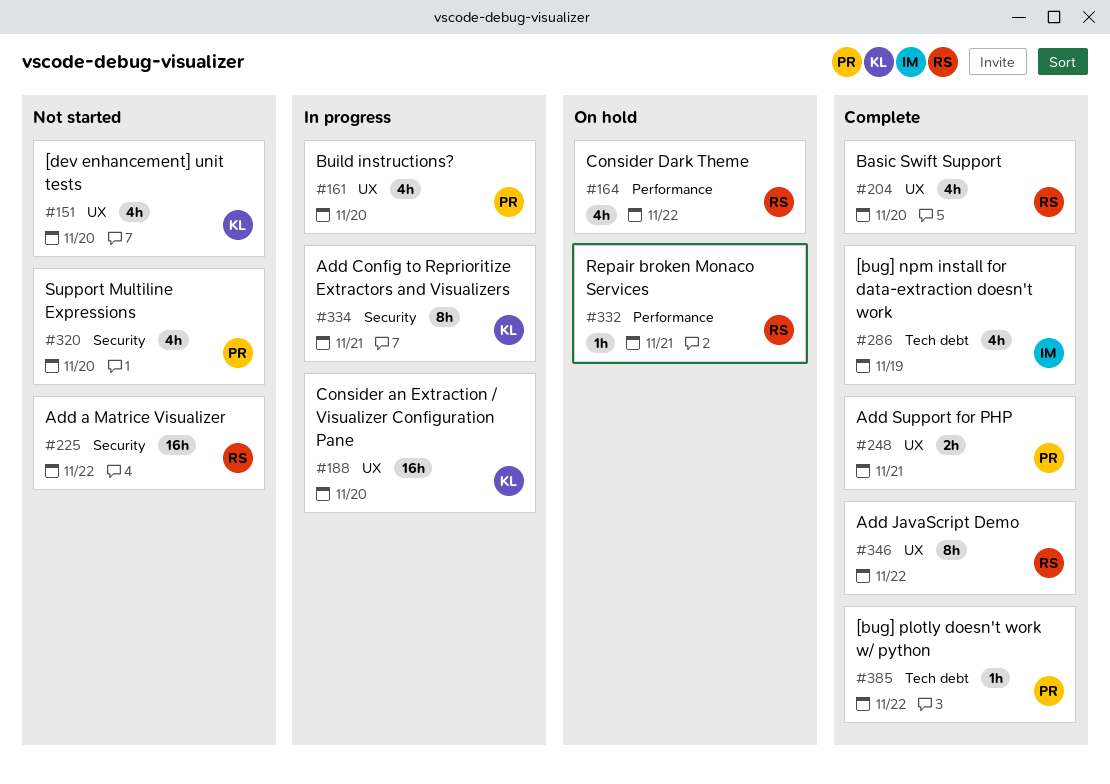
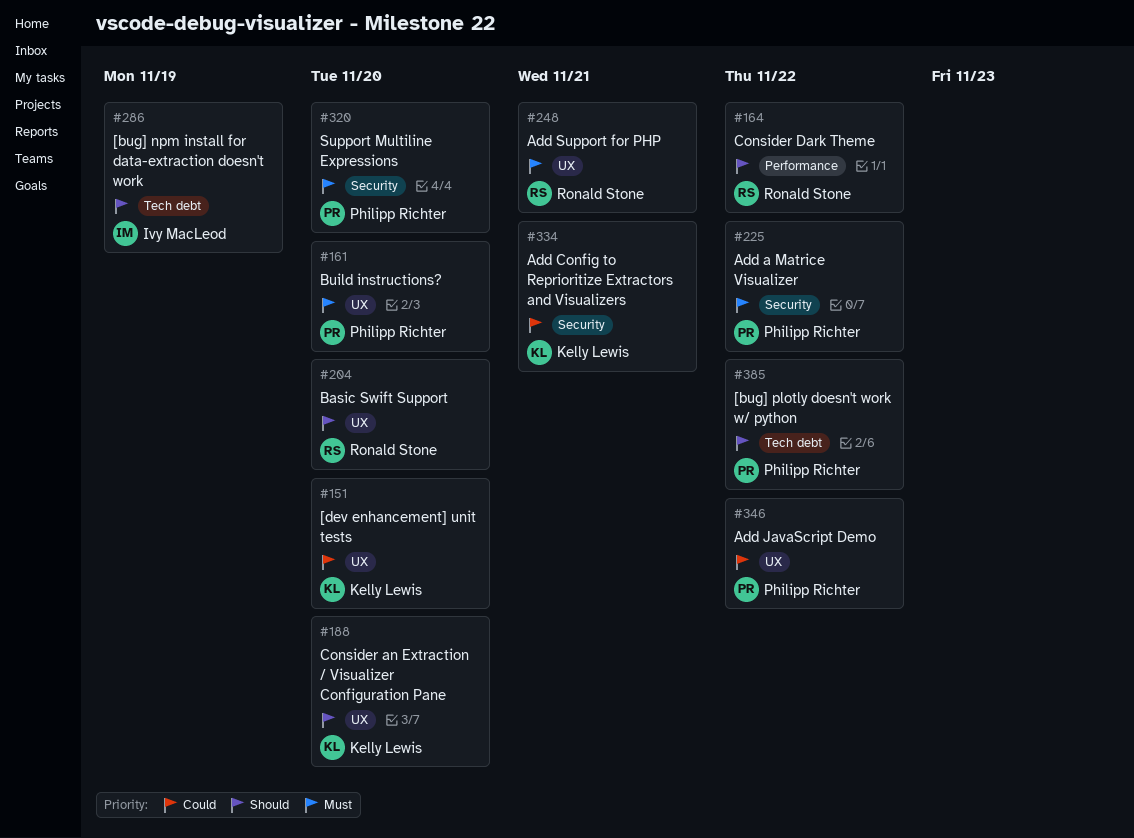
#225, owner: Ronald Stone -> Philipp Richter
#248, owner: Philipp Richter -> Ronald Stone
#332: present -> none
#346, owner: Ronald Stone -> Philipp Richter

